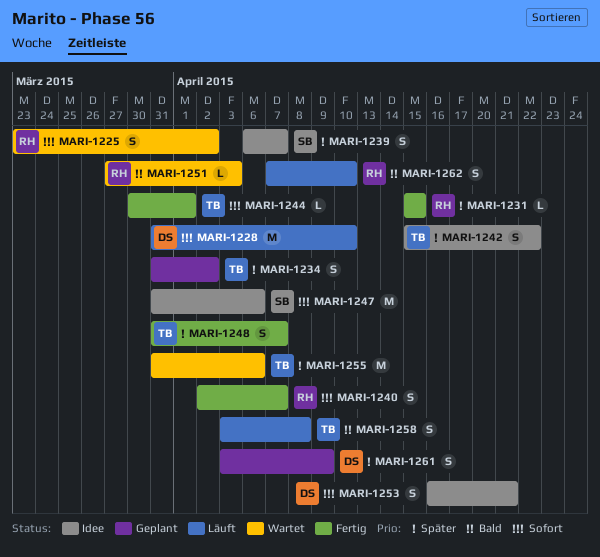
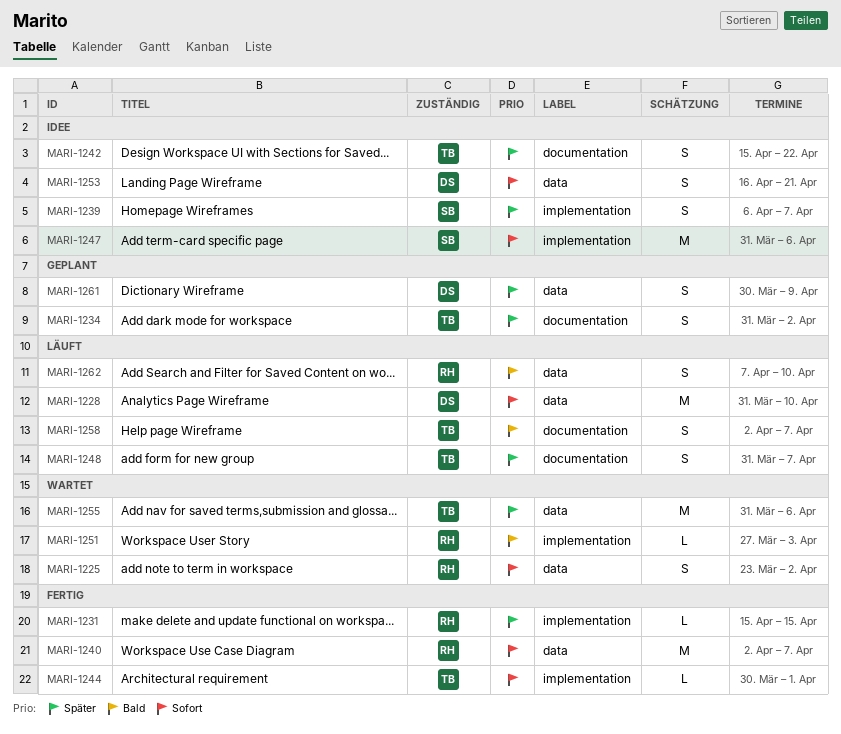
MARI-1240, estimate: S -> M
MARI-1248, status: Fertig -> Läuft
MARI-1258, start: Apr 3 -> Apr 2
MARI-1258, due: Apr 8 -> Apr 7
MARI-1261, start: Apr 3 -> Mar 30

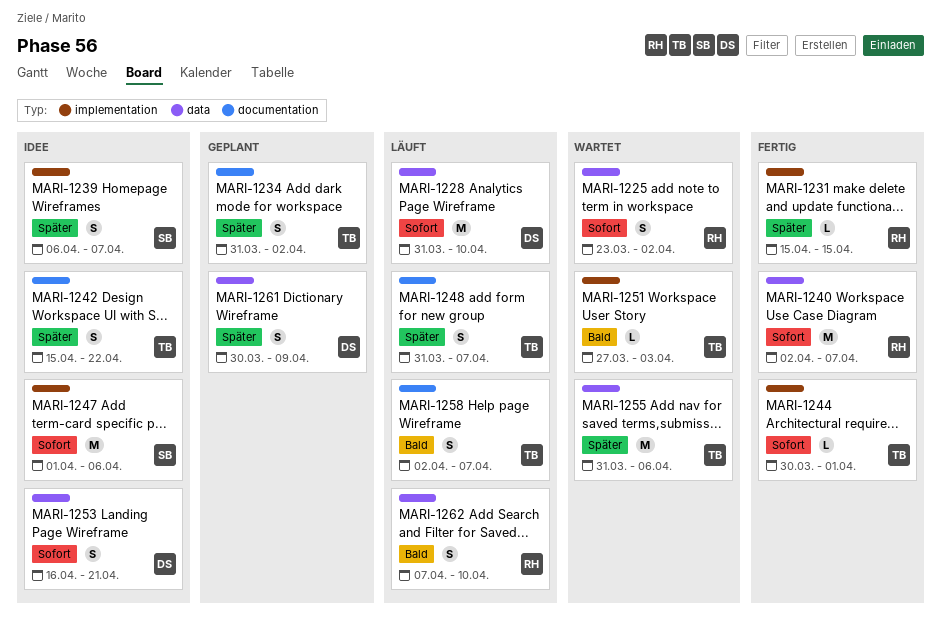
MARI-1247, start: Mar 31 -> Apr 1
MARI-1251, owner: RH -> TB

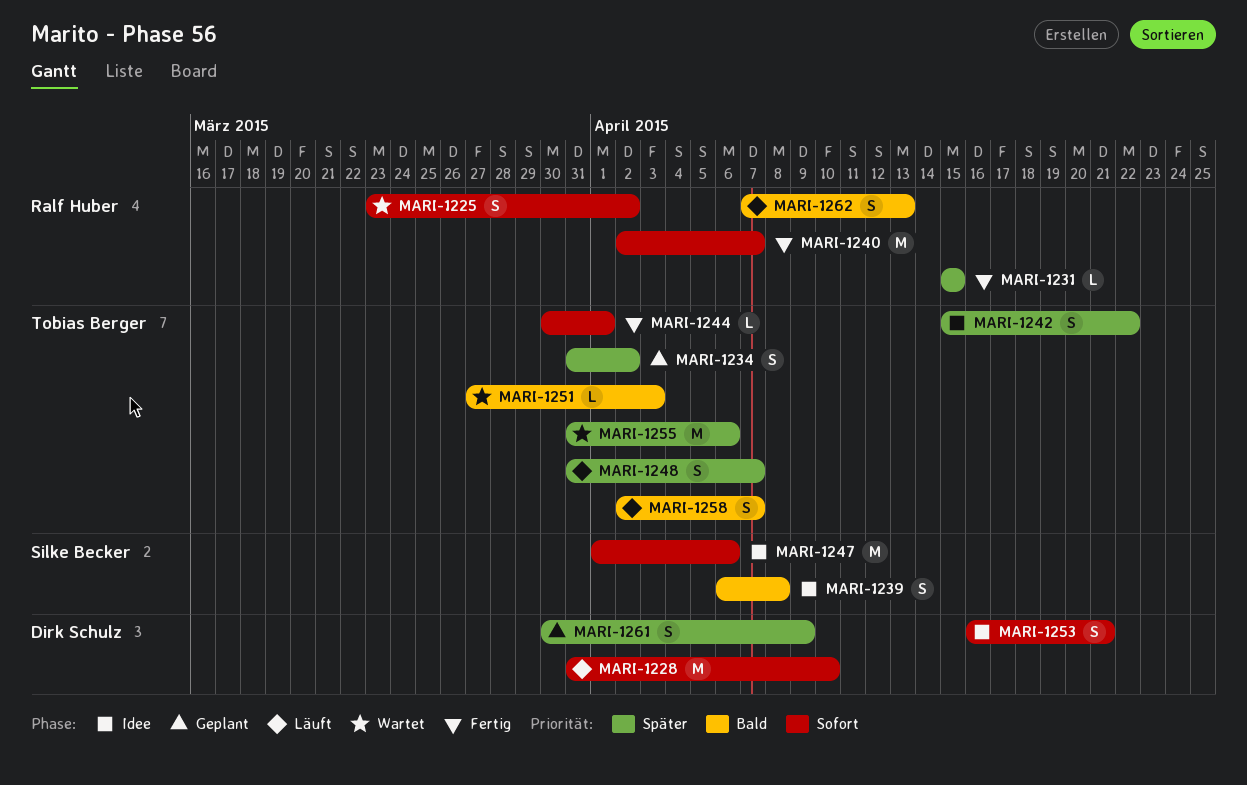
MARI-1239, priority: Später -> Bald
MARI-1239, due: Apr 7 -> Apr 8
MARI-1262, due: Apr 10 -> Apr 13

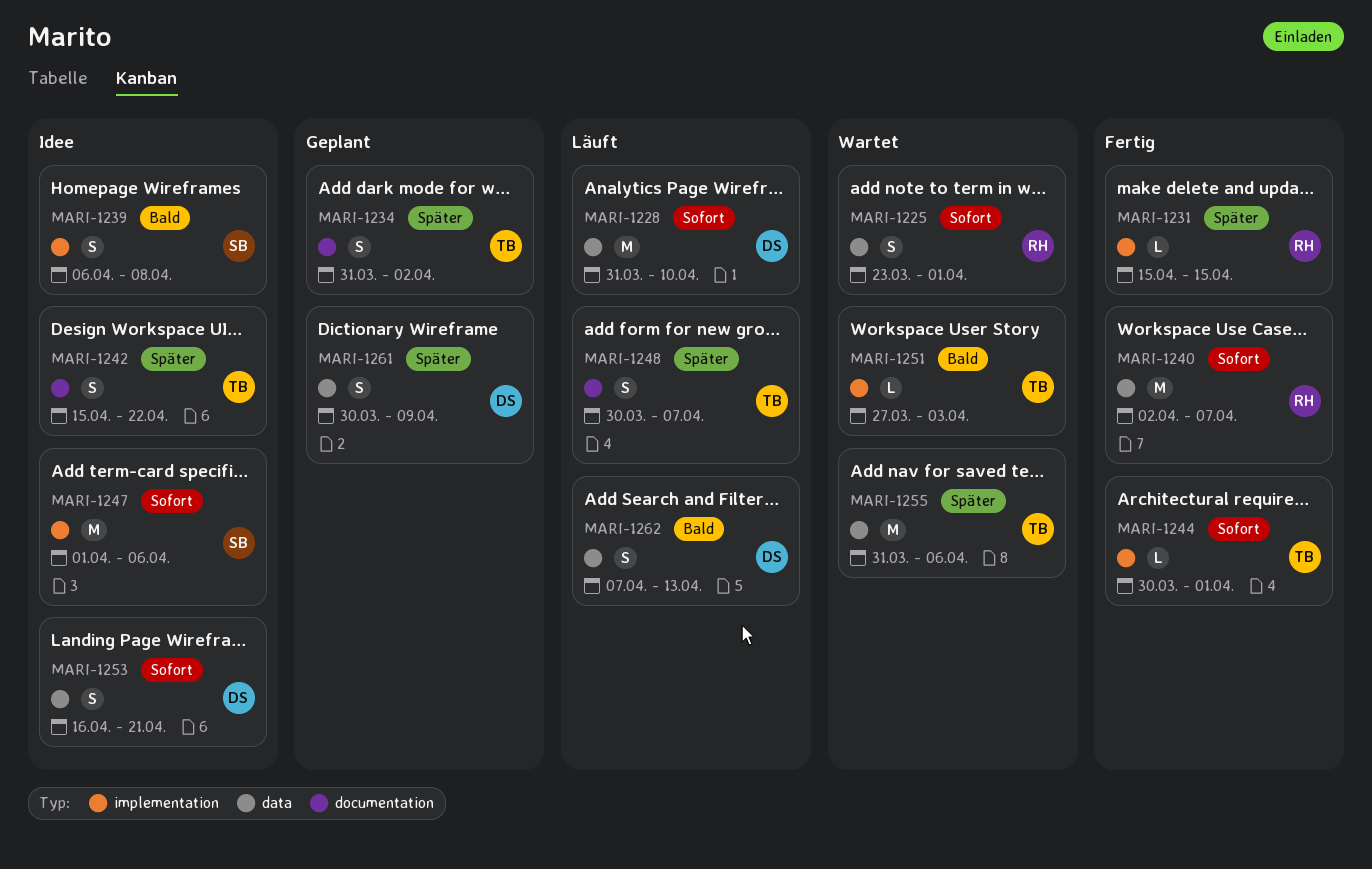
MARI-1225, due: Apr 2 -> Apr 1
MARI-1248, start: Mar 31 -> Mar 30
MARI-1258: present -> none
MARI-1262, owner: Ralf Huber -> Dirk Schulz

